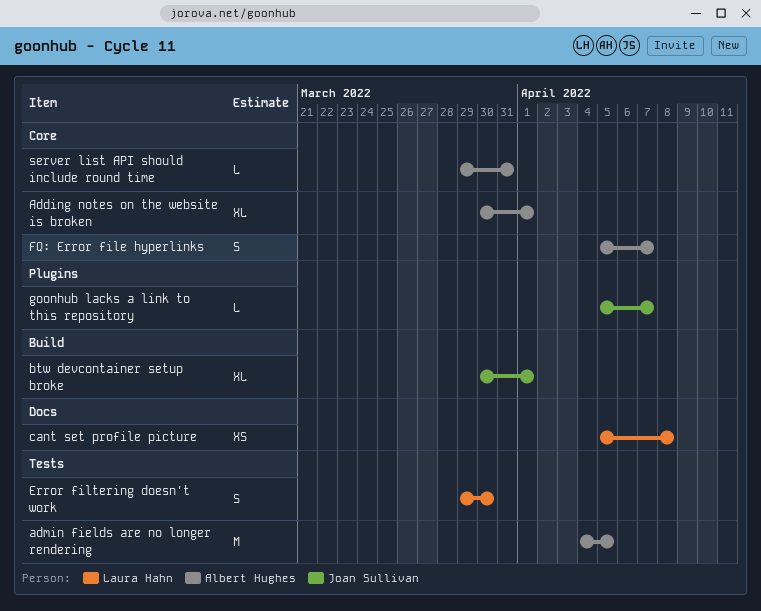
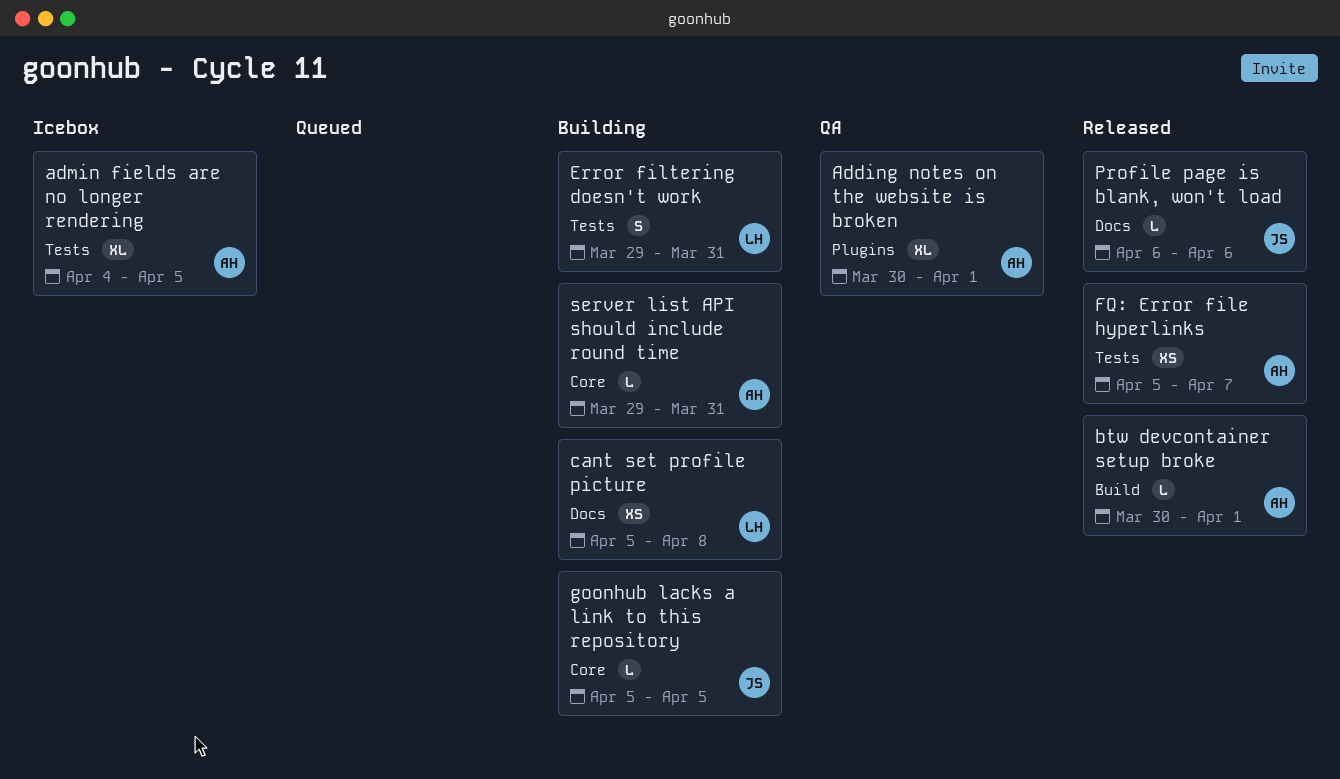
Adding notes on the website is broken, label: Core -> Plugins
admin fields are no longer rendering, estimate: M -> XL
btw devcontainer setup broke, owner: Joan Sullivan -> Albert Hughes
btw devcontainer setup broke, estimate: XL -> L
Error filtering doesn't work, due: Mar 30 -> Mar 31
FQ: Error file hyperlinks, label: Core -> Tests
FQ: Error file hyperlinks, estimate: S -> XS
goonhub lacks a link to this repository, label: Plugins -> Core
goonhub lacks a link to this repository, due: Apr 7 -> Apr 5
Profile page is blank, won't load: none -> present

